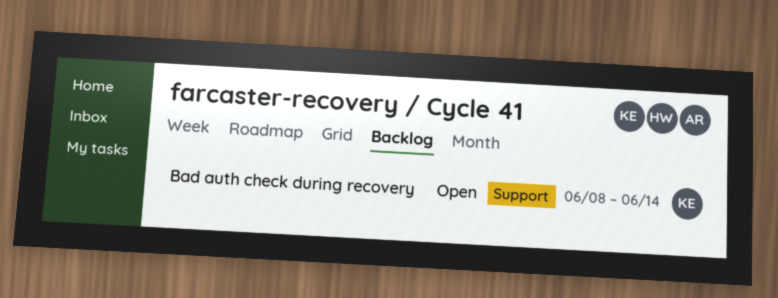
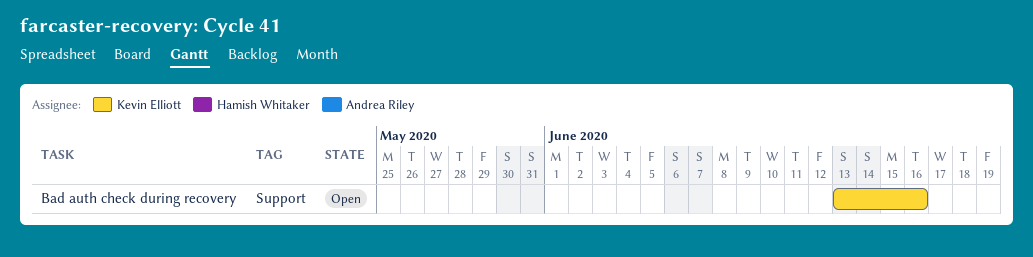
Bad auth check during recovery, start: Jun 8 -> Jun 13
Bad auth check during recovery, due: Jun 14 -> Jun 16

